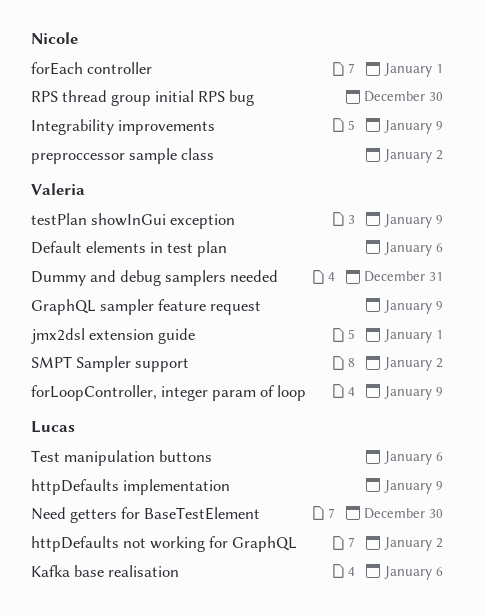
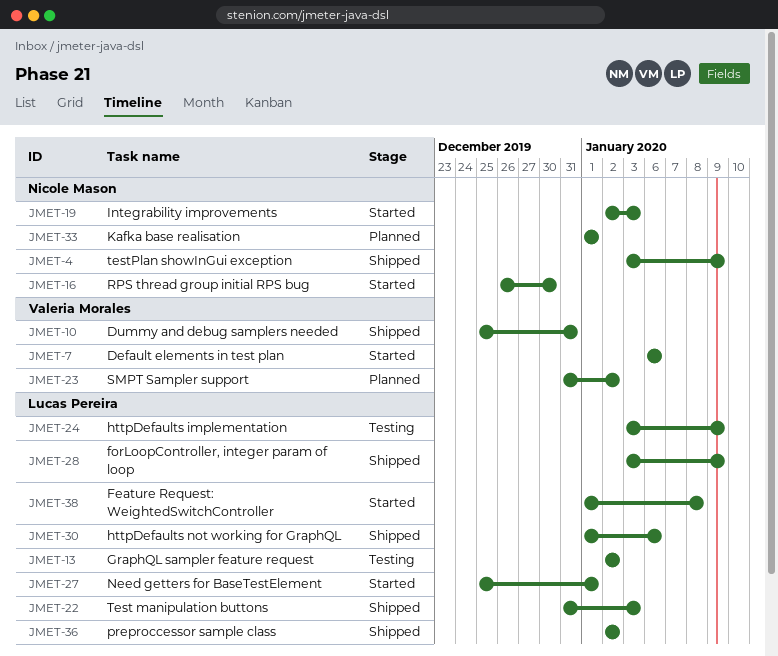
Feature Request: WeightedSwitchController: none -> present
forEach controller: present -> none
forLoopController, integer param of loop, owner: Valeria Morales -> Lucas Pereira
GraphQL sampler feature request, owner: Valeria Morales -> Lucas Pereira
GraphQL sampler feature request, due: Jan 9 -> Jan 2
httpDefaults not working for GraphQL, due: Jan 2 -> Jan 6
Integrability improvements, due: Jan 9 -> Jan 3
jmx2dsl extension guide: present -> none
Kafka base realisation, owner: Lucas Pereira -> Nicole Mason
Kafka base realisation, due: Jan 6 -> Jan 1
Need getters for BaseTestElement, due: Dec 30 -> Jan 1
preproccessor sample class, owner: Nicole Mason -> Lucas Pereira
Test manipulation buttons, due: Jan 6 -> Jan 3
testPlan showInGui exception, owner: Valeria Morales -> Nicole Mason

